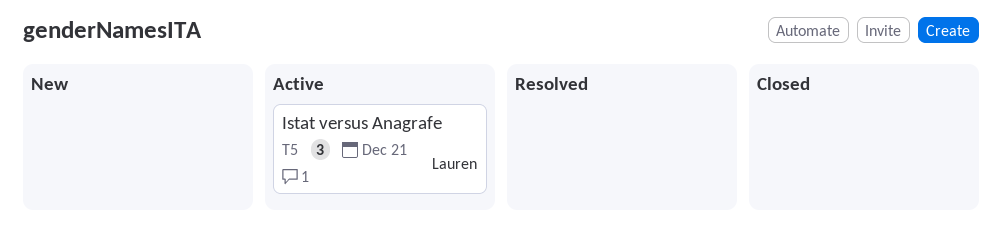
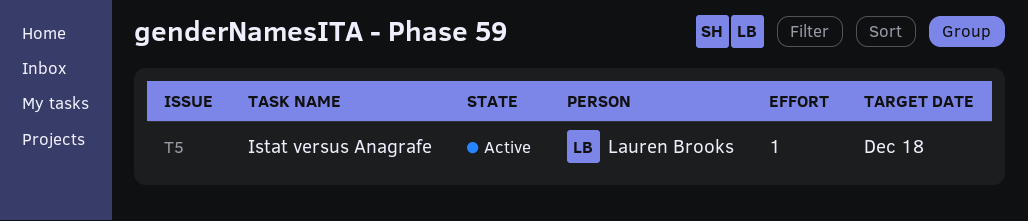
T5, estimate: 3 -> 1
T5, due: Dec 21 -> Dec 18

